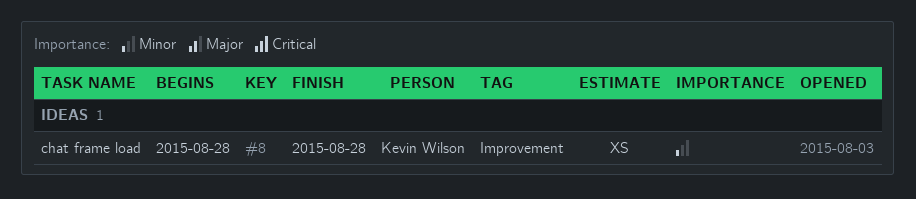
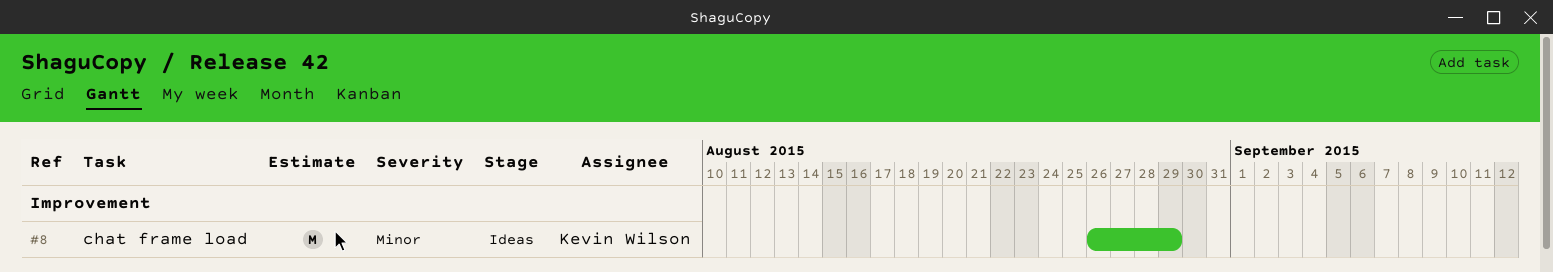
#8, estimate: XS -> M
#8, start: Aug 28 -> Aug 26
#8, due: Aug 28 -> Aug 29

